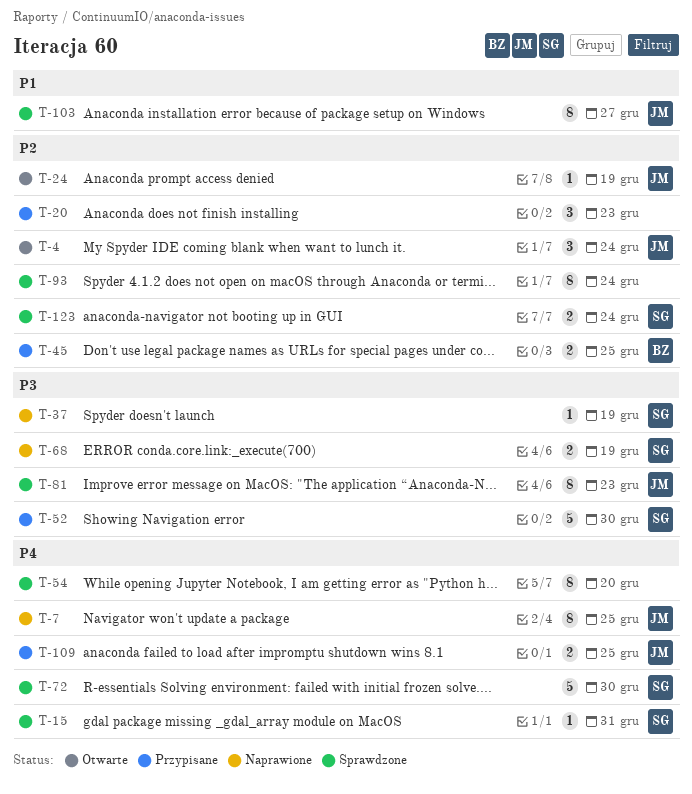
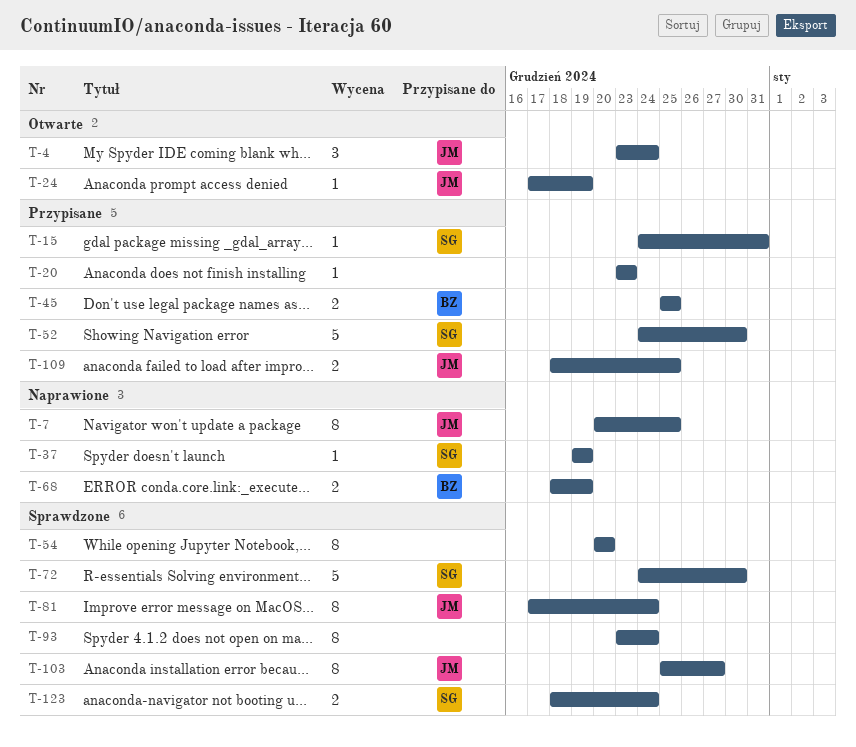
T-15, status: Sprawdzone -> Przypisane
T-20, estimate: 3 -> 1
T-68, owner: SG -> BZ
T-81, due: Dec 23 -> Dec 24

